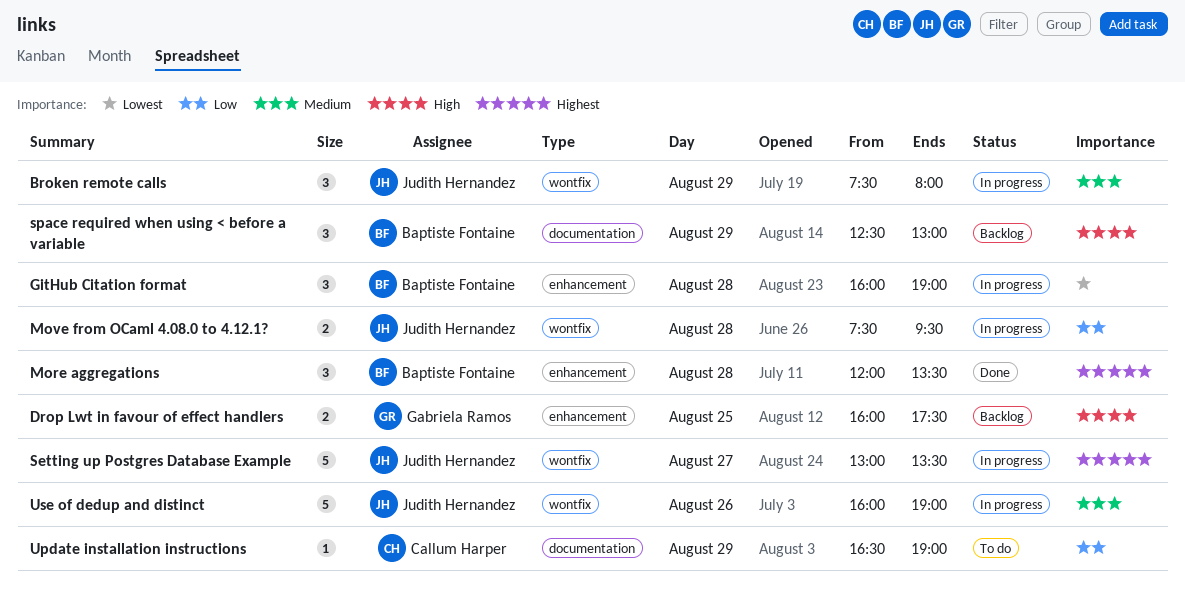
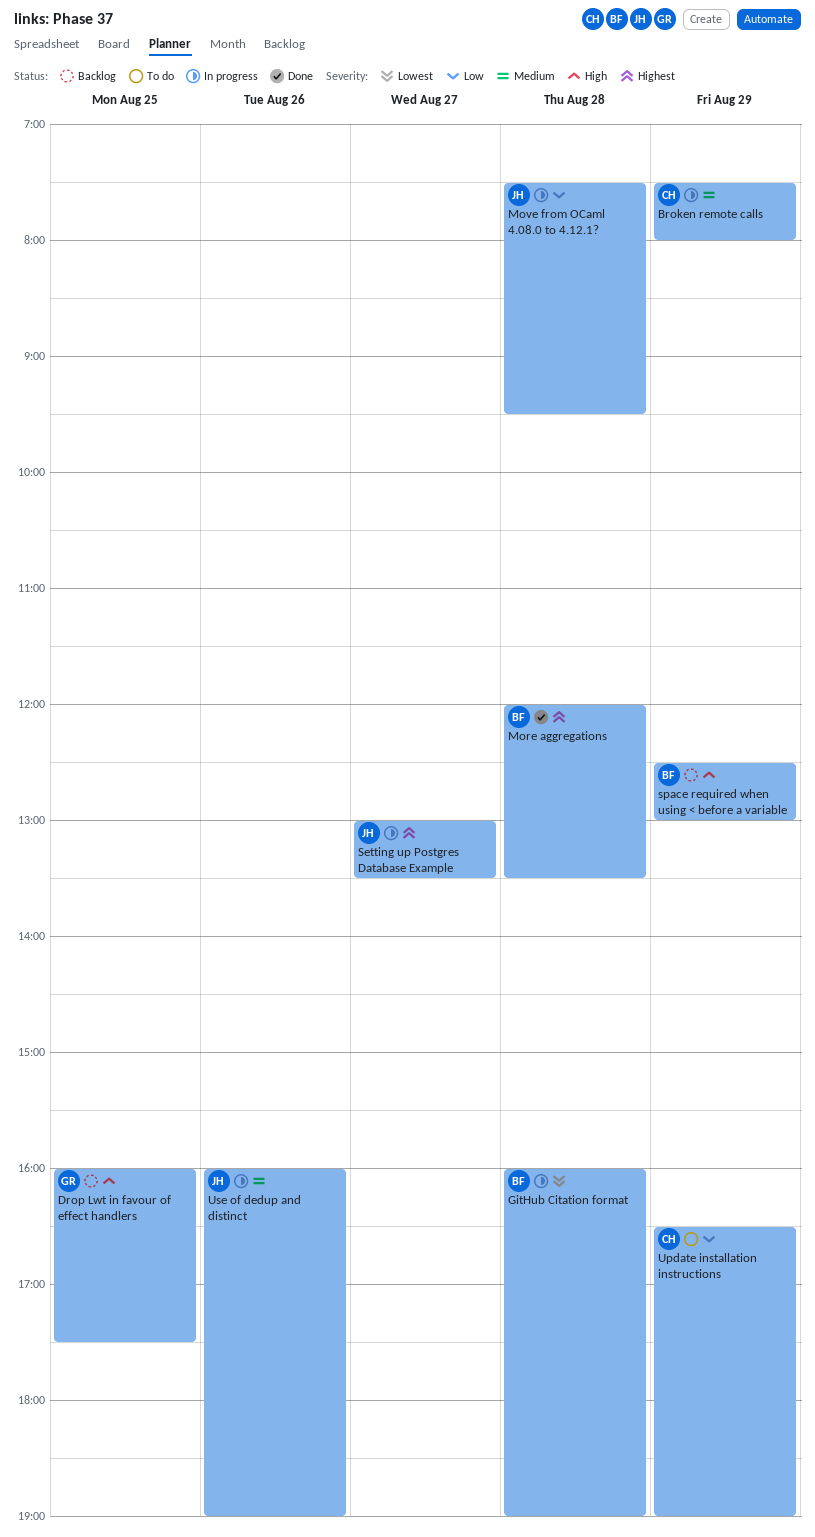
Broken remote calls, owner: Judith Hernandez -> Callum Harper

